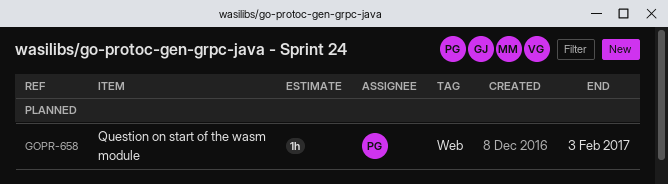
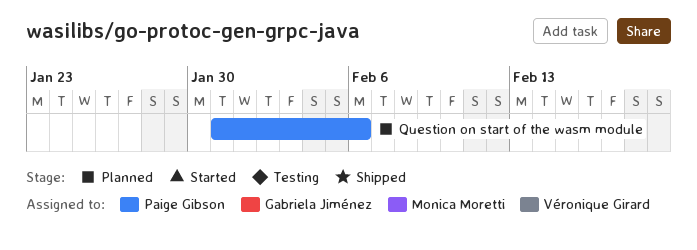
Question on start of the wasm module, due: Feb 3 -> Feb 6

